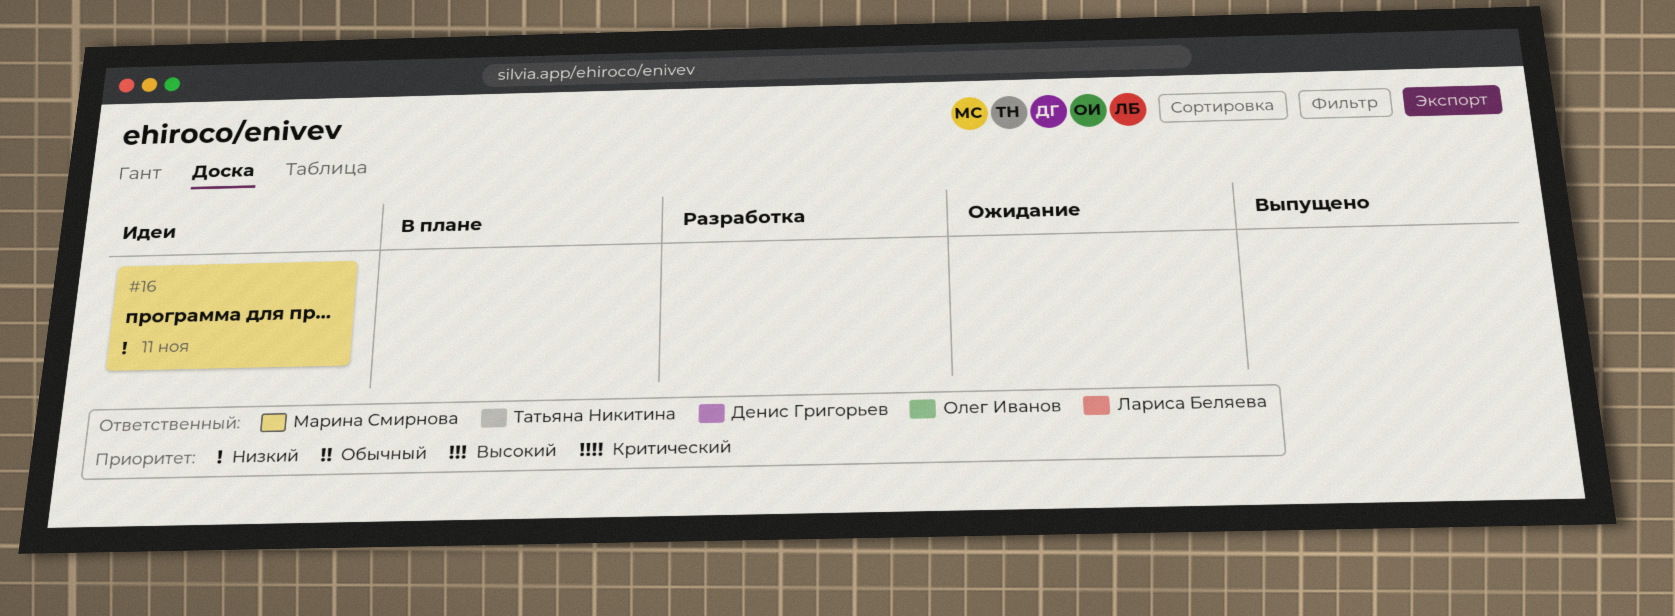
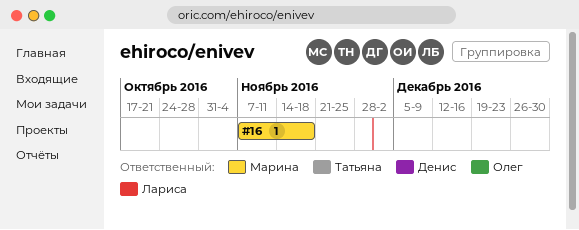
#16, due: Nov 11 -> Nov 18

